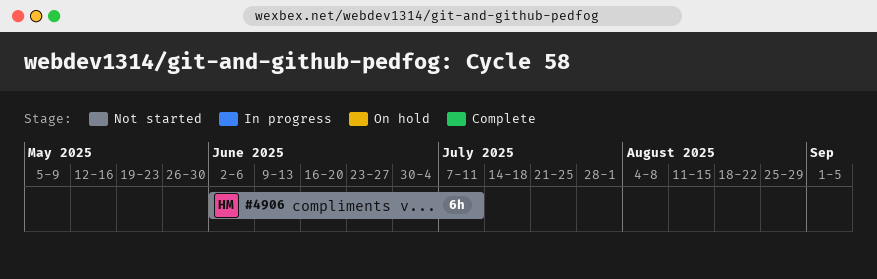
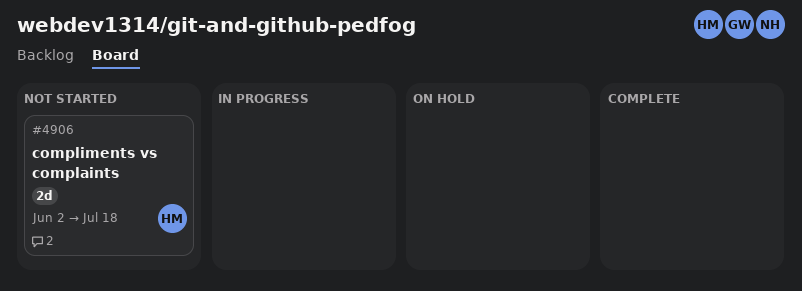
#4906, estimate: 6h -> 2d
#4906, due: Jul 11 -> Jul 18

